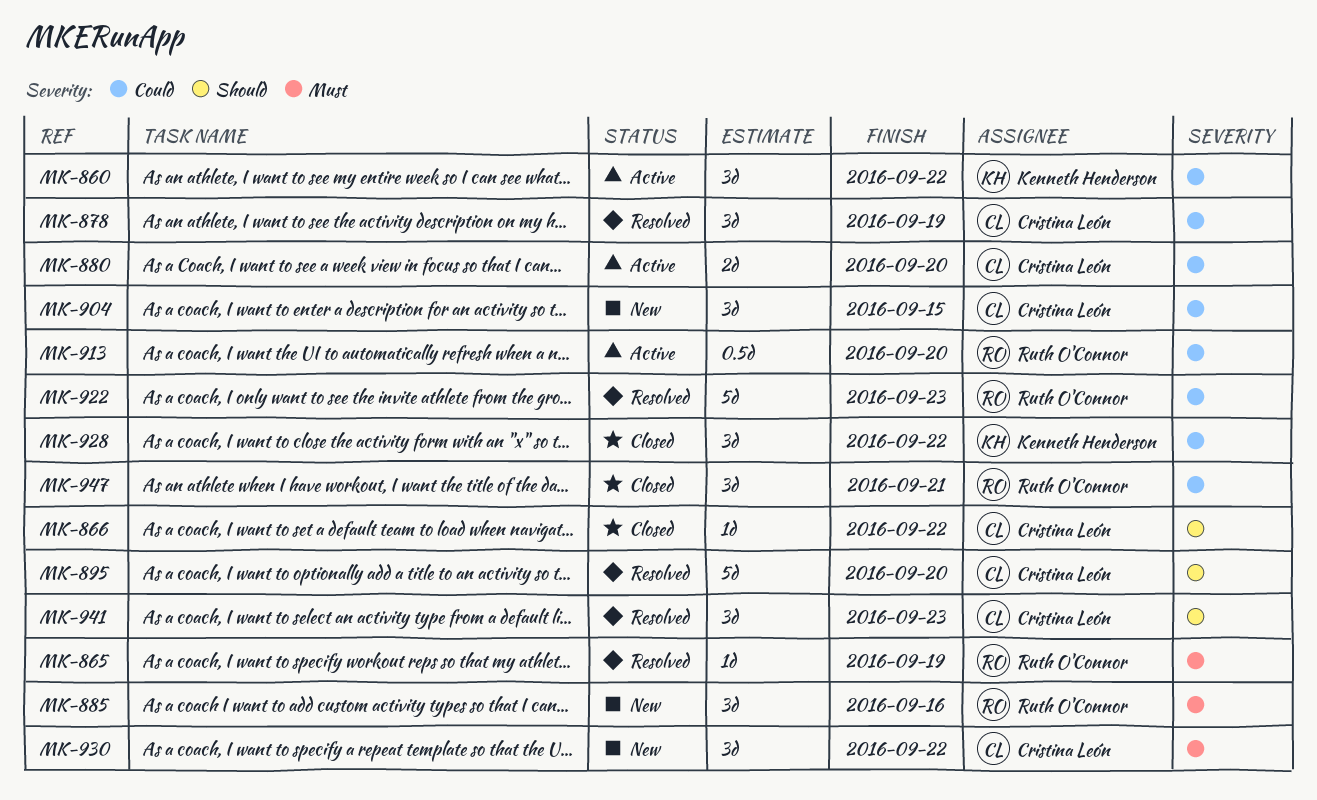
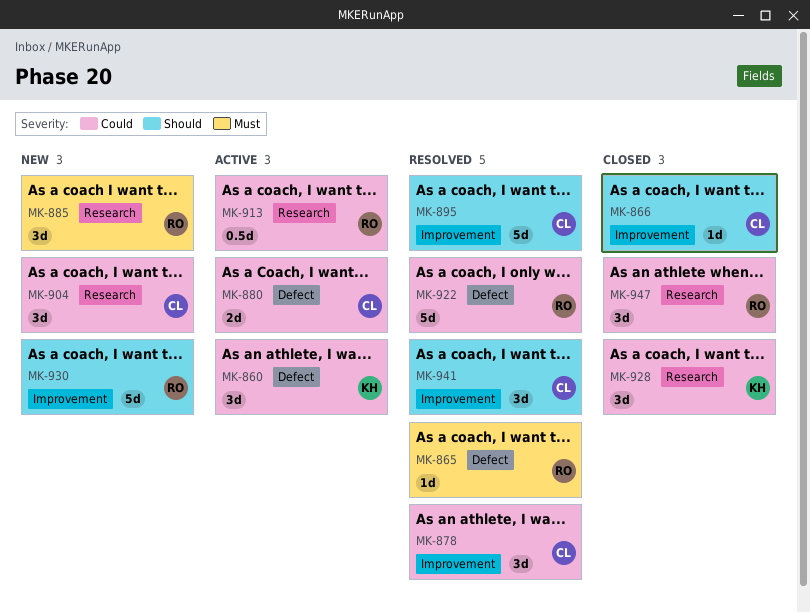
MK-930, owner: Cristina León -> Ruth O'Connor
MK-930, priority: Must -> Should
MK-930, estimate: 3d -> 5d

